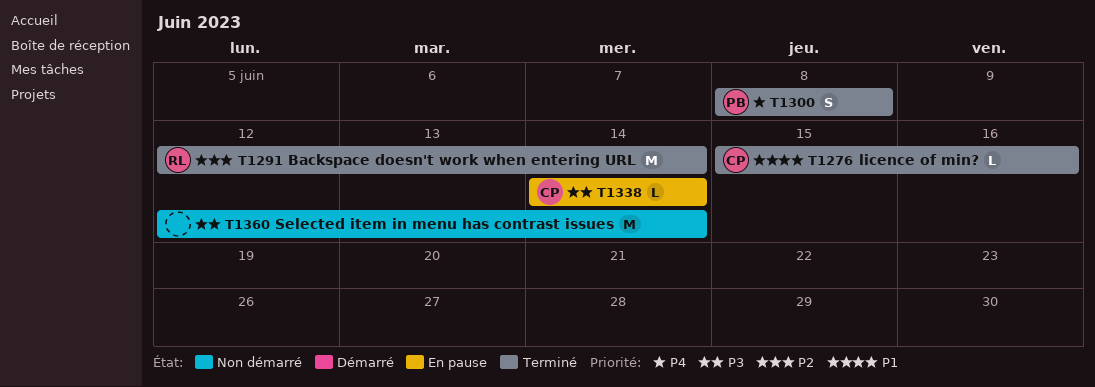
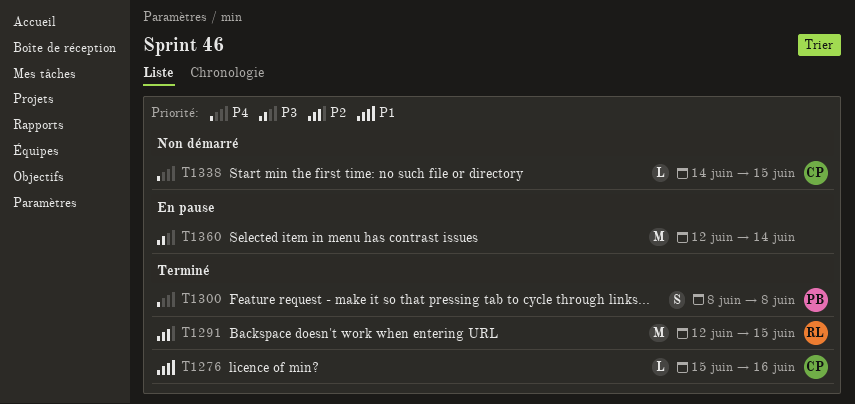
T1291, due: Jun 14 -> Jun 15
T1338, status: En pause -> Non démarré
T1338, priority: P3 -> P4
T1338, due: Jun 14 -> Jun 15
T1360, status: Non démarré -> En pause

